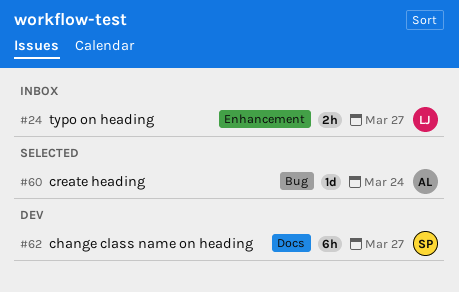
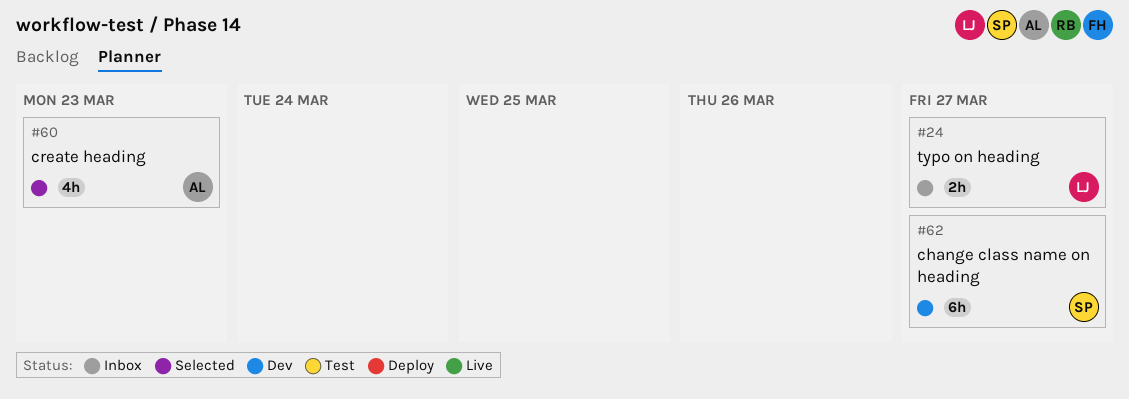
#60, estimate: 1d -> 4h
#60, due: Mar 24 -> Mar 23

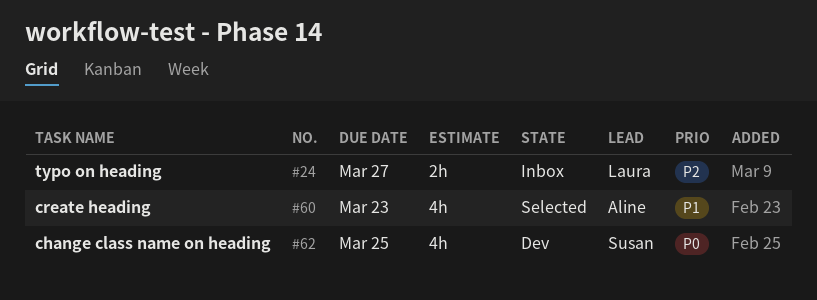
#62, estimate: 6h -> 4h
#62, due: Mar 27 -> Mar 25

